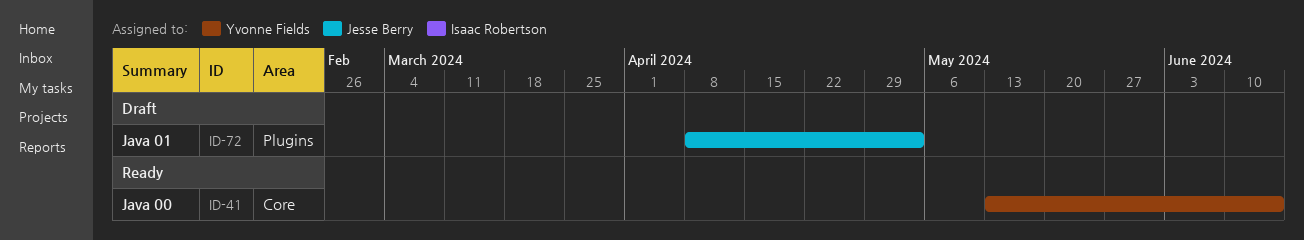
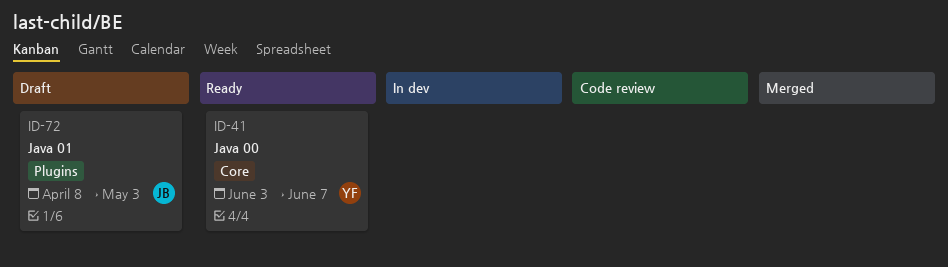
ID-41, start: May 13 -> Jun 3
ID-41, due: Jun 14 -> Jun 7

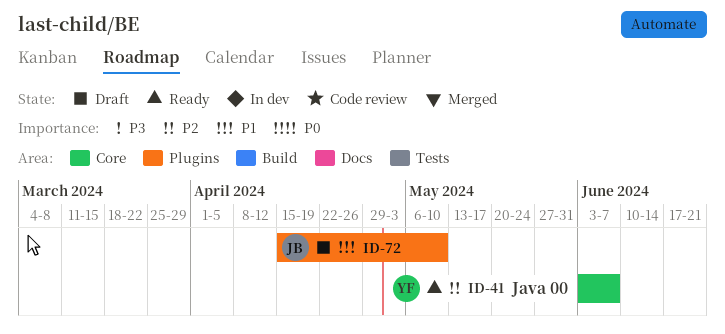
ID-72, start: Apr 8 -> Apr 15
ID-72, due: May 3 -> May 10

